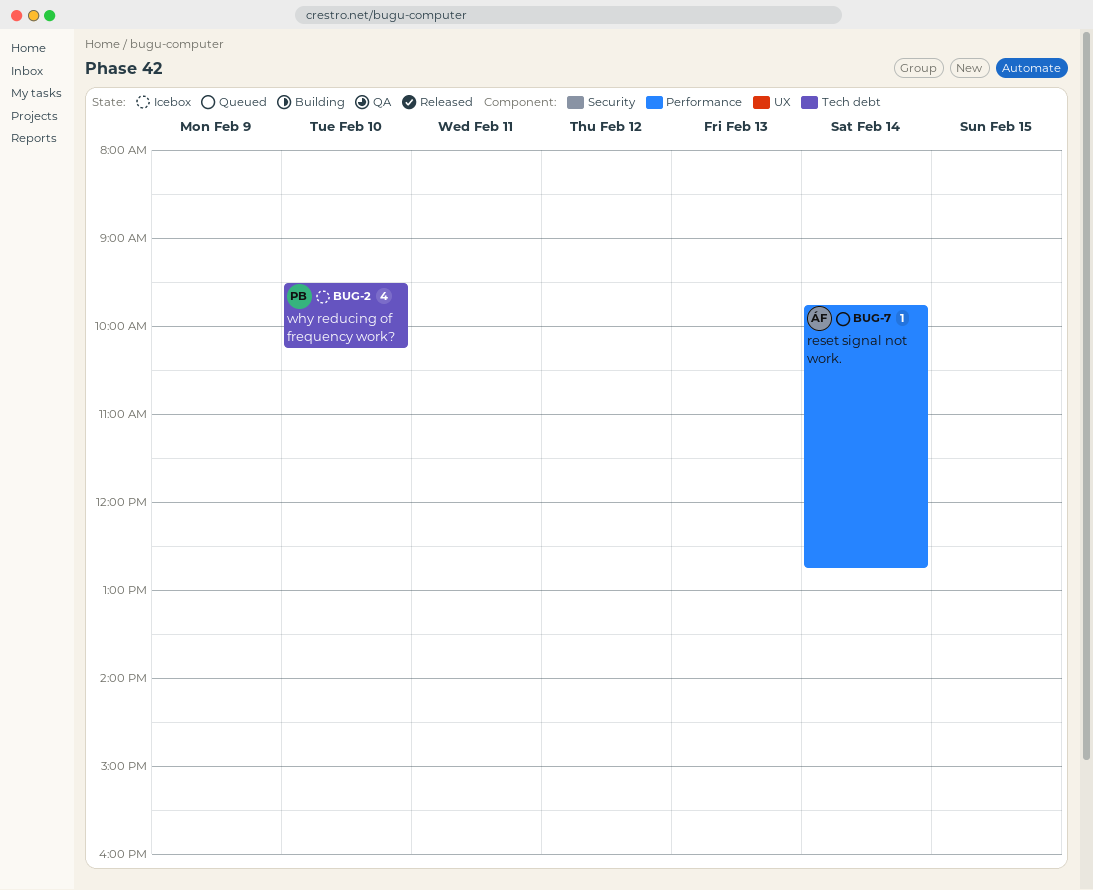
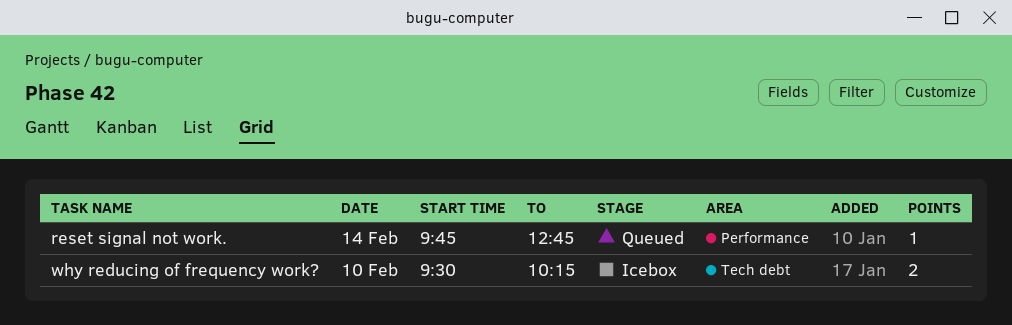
why reducing of frequency work?, estimate: 4 -> 2

